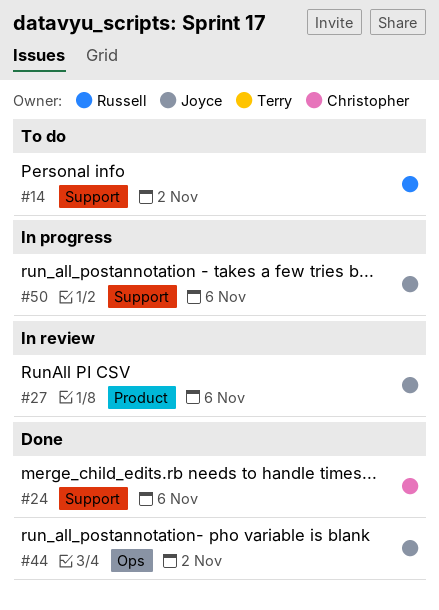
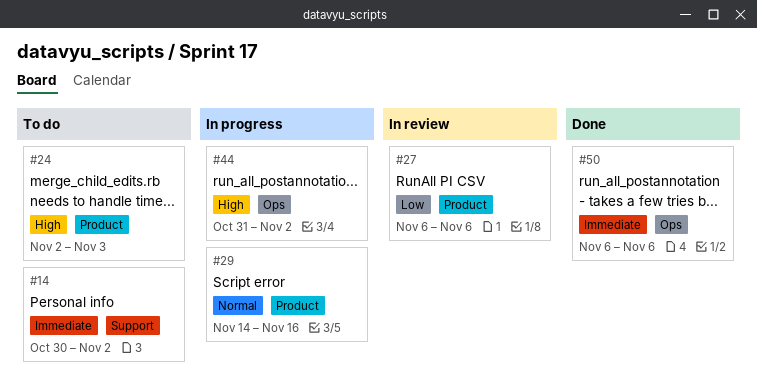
#24, status: Done -> To do
#24, label: Support -> Product
#24, due: Nov 6 -> Nov 3
#29: none -> present
#44, status: Done -> In progress
#50, status: In progress -> Done
#50, label: Support -> Ops

